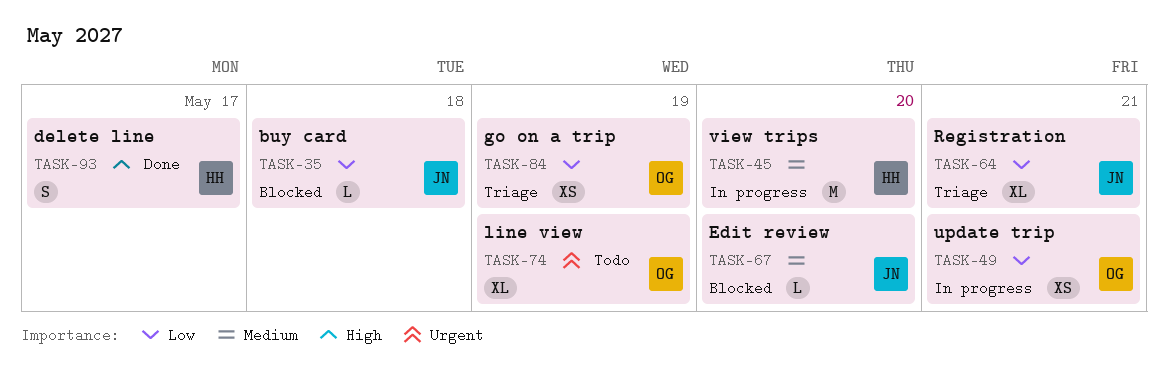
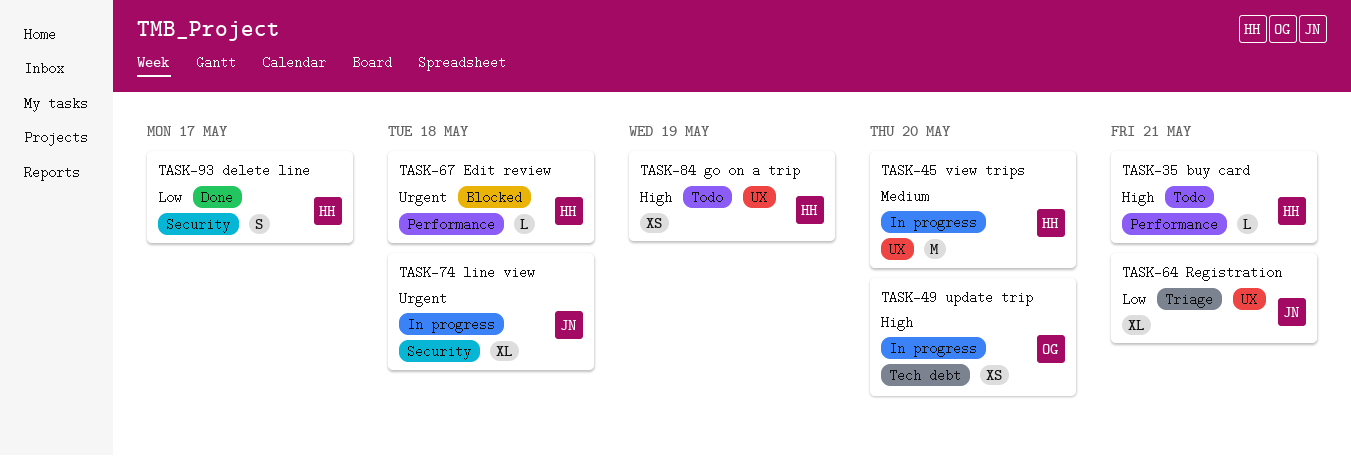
TASK-35, status: Blocked -> Todo
TASK-35, owner: JN -> HH
TASK-35, priority: Low -> High
TASK-35, due: May 18 -> May 21
TASK-49, priority: Low -> High
TASK-49, due: May 21 -> May 20
TASK-67, owner: JN -> HH
TASK-67, priority: Medium -> Urgent
TASK-67, due: May 20 -> May 18
TASK-74, status: Todo -> In progress
TASK-74, owner: OG -> JN
TASK-74, due: May 19 -> May 18
TASK-84, status: Triage -> Todo
TASK-84, owner: OG -> HH
TASK-84, priority: Low -> High
TASK-93, priority: High -> Low

